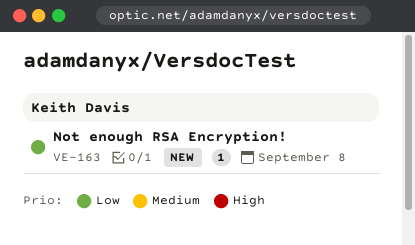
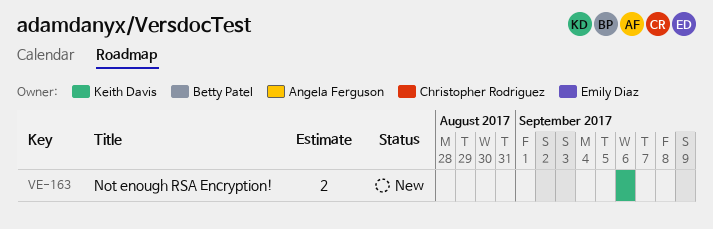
VE-163, estimate: 1 -> 2
VE-163, due: Sep 8 -> Sep 6

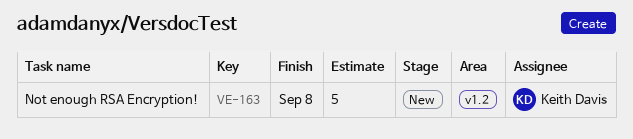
VE-163, estimate: 2 -> 5
VE-163, due: Sep 6 -> Sep 8

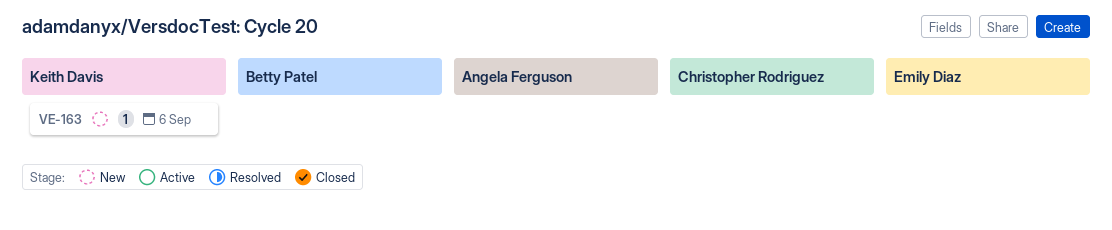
VE-163, estimate: 5 -> 1
VE-163, due: Sep 8 -> Sep 6

